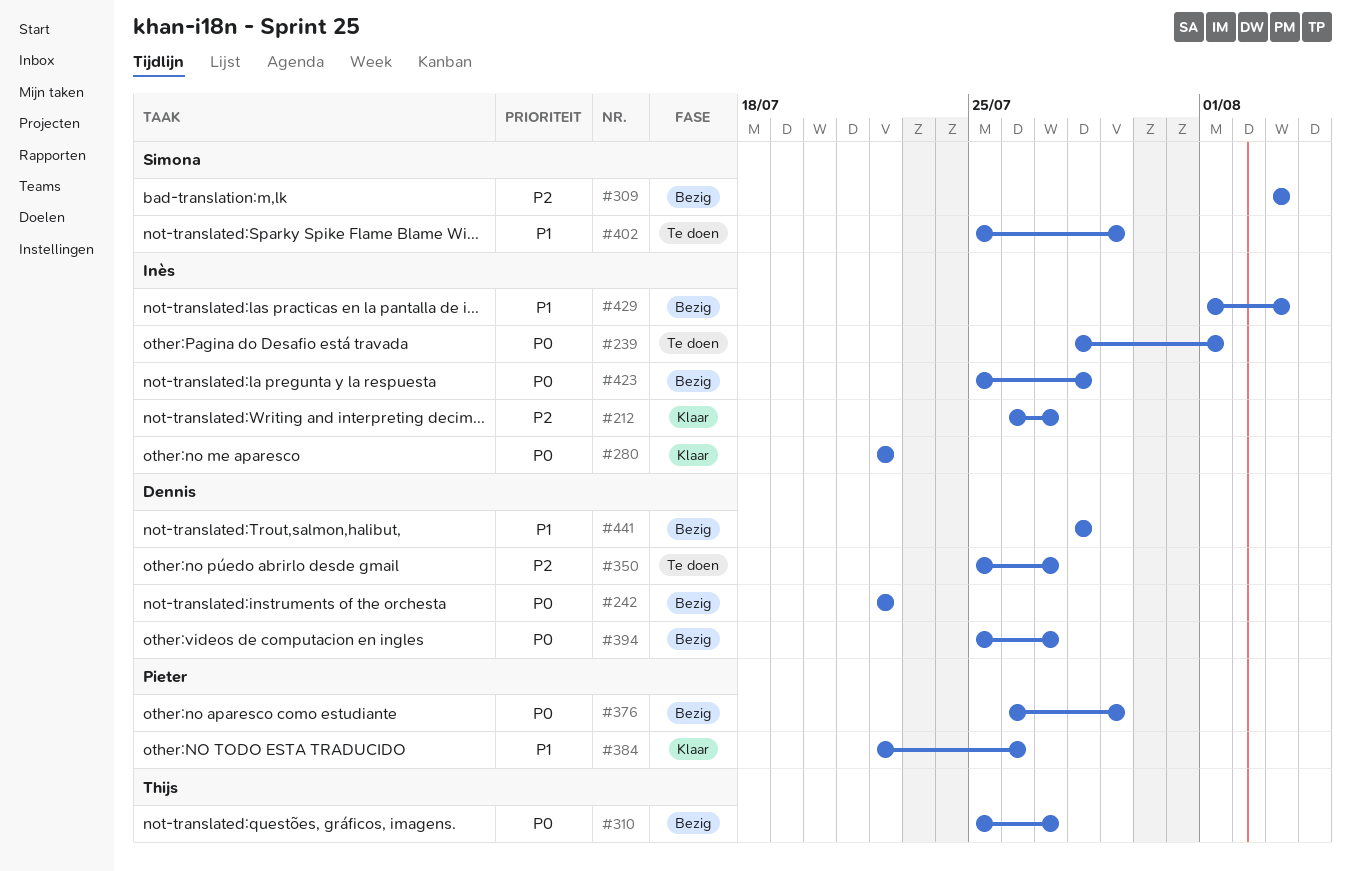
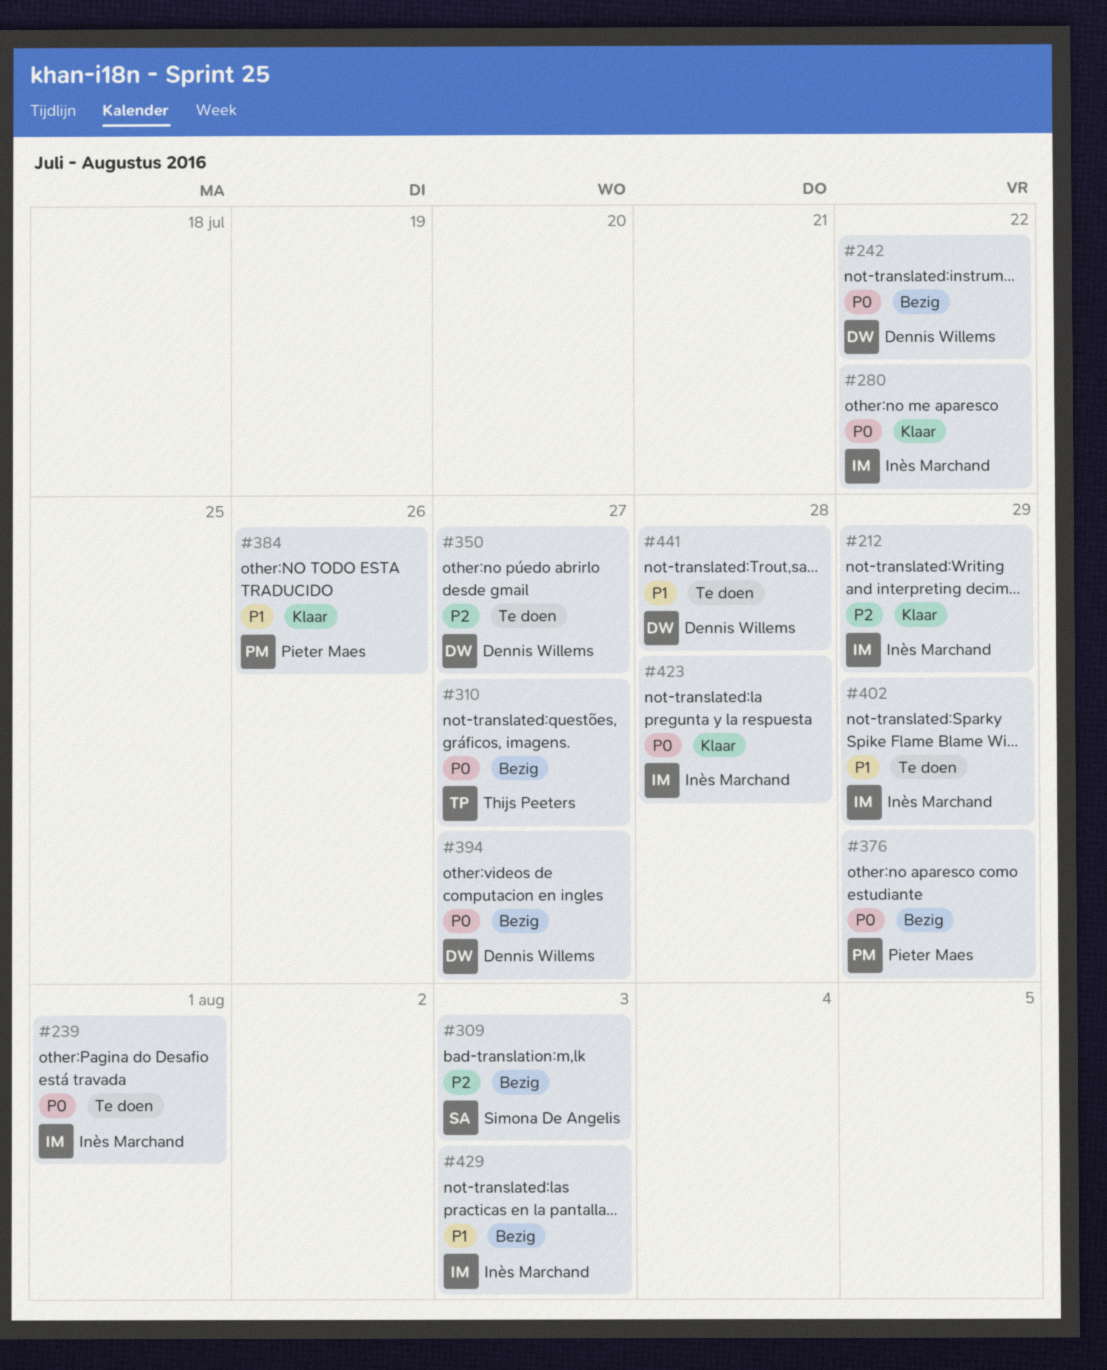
#212, due: Jul 27 -> Jul 29
#402, owner: Simona De Angelis -> Inès Marchand
#423, status: Bezig -> Klaar
#441, status: Bezig -> Te doen

